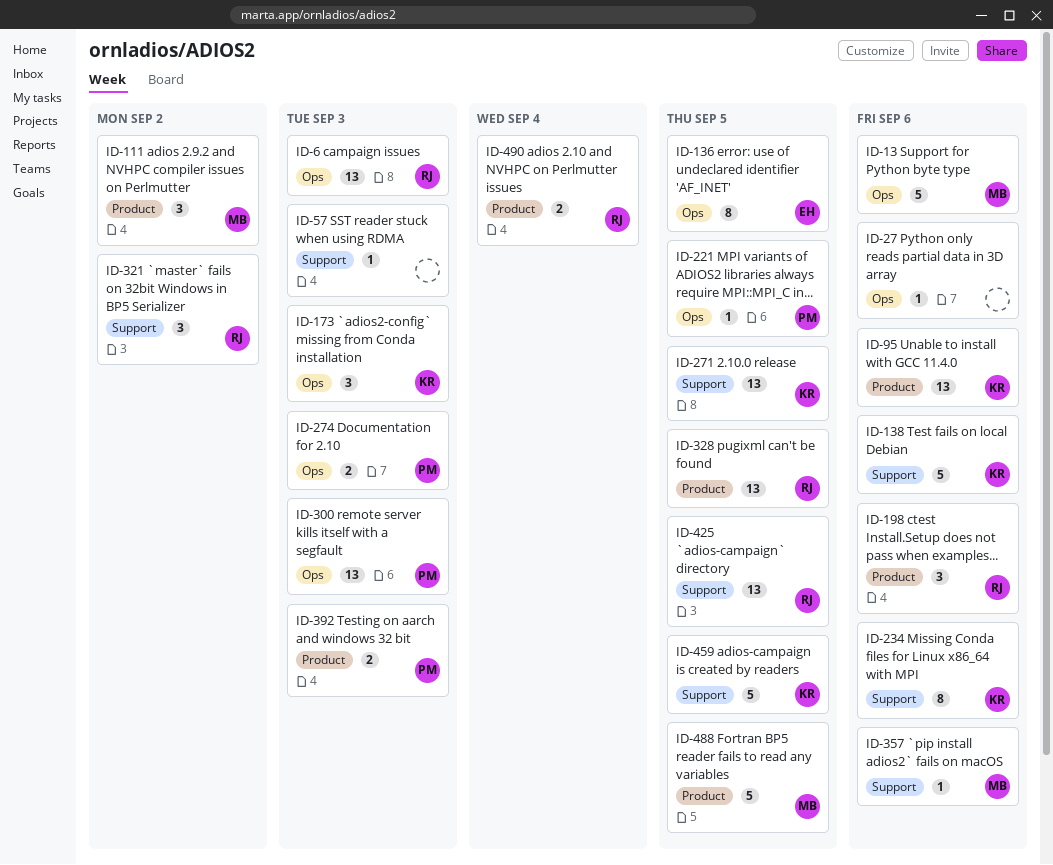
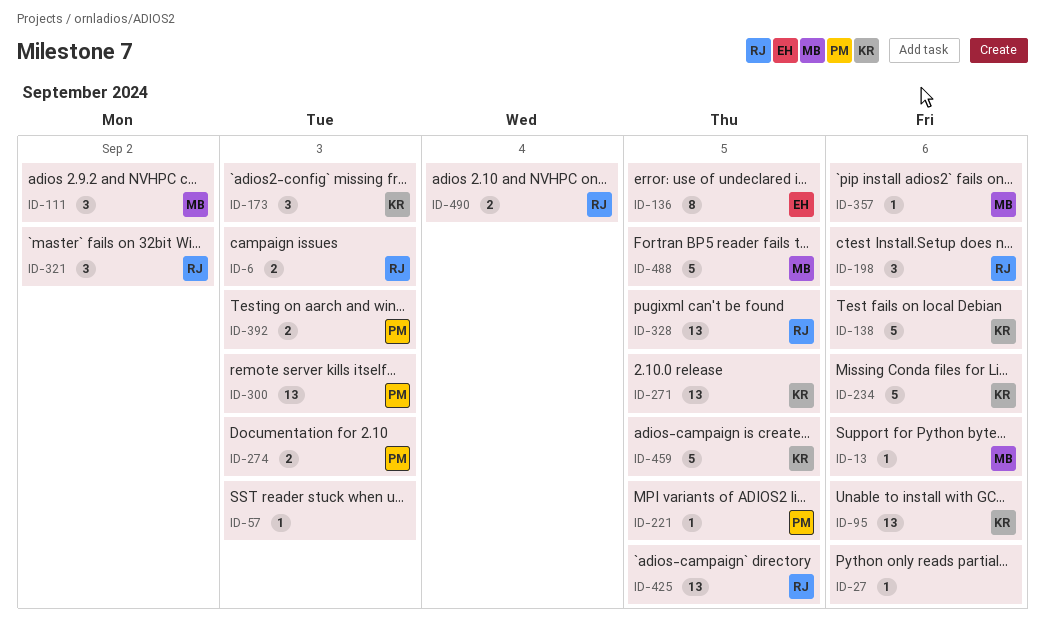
ID-6, estimate: 13 -> 2
ID-13, estimate: 5 -> 1
ID-234, estimate: 8 -> 5

